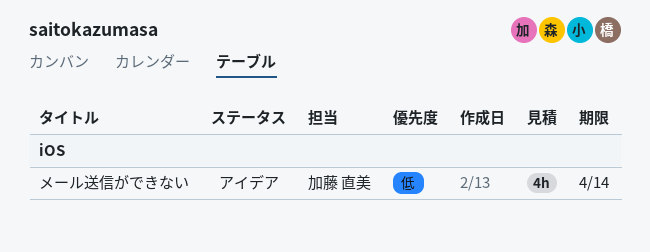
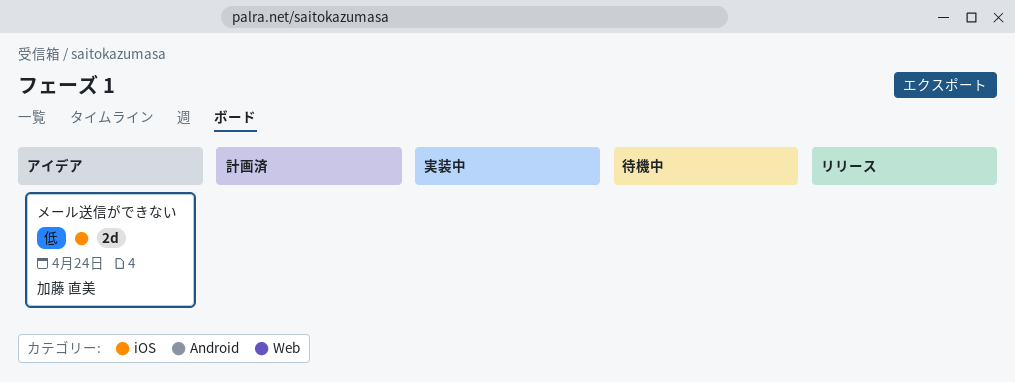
メール送信ができない, estimate: 4h -> 2d
メール送信ができない, due: Apr 14 -> Apr 24

